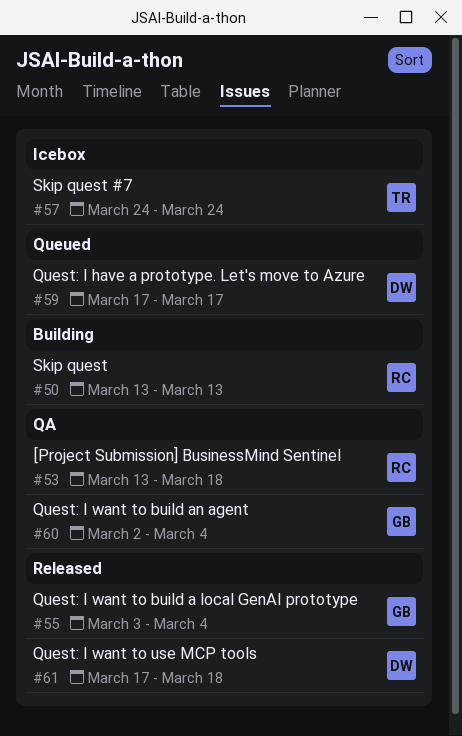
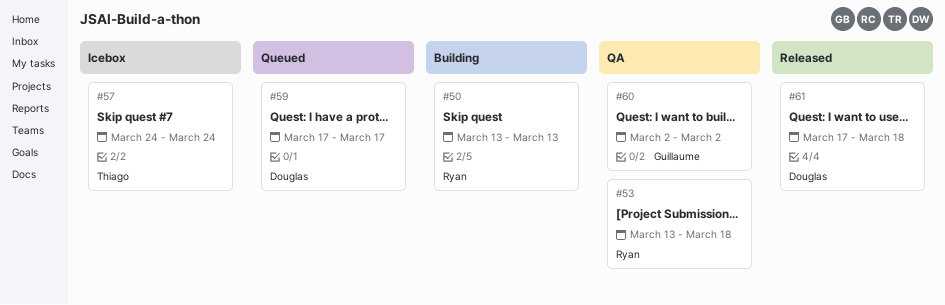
#55: present -> none
#60, due: Mar 4 -> Mar 2

